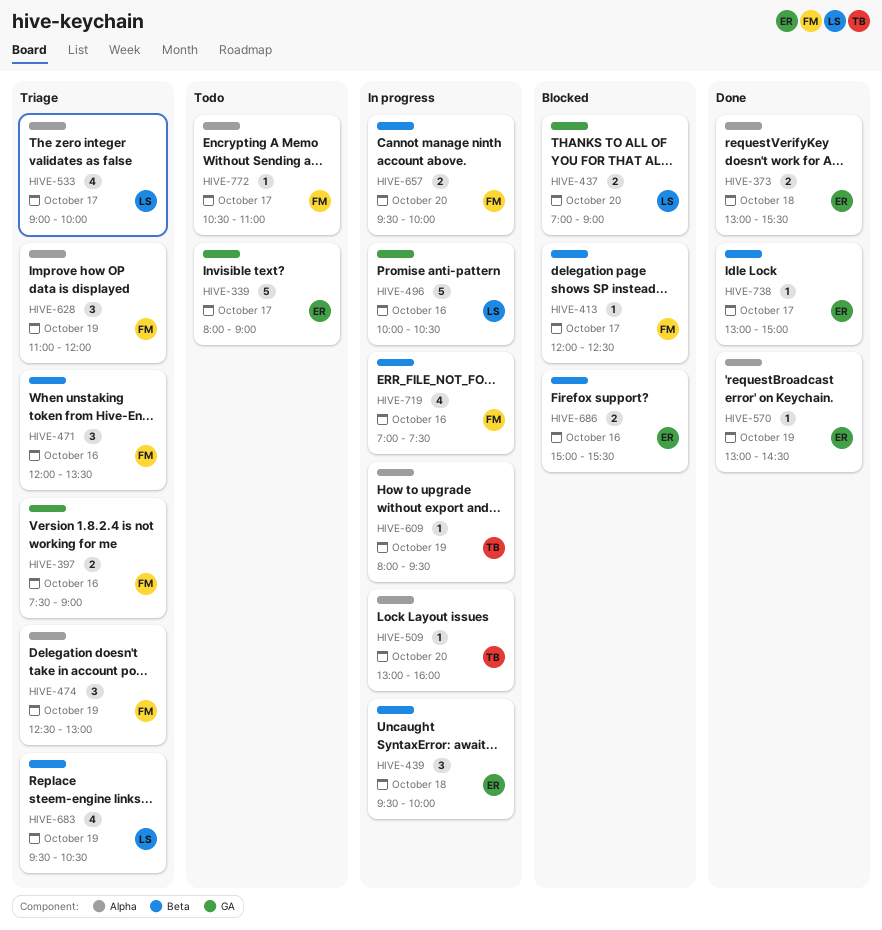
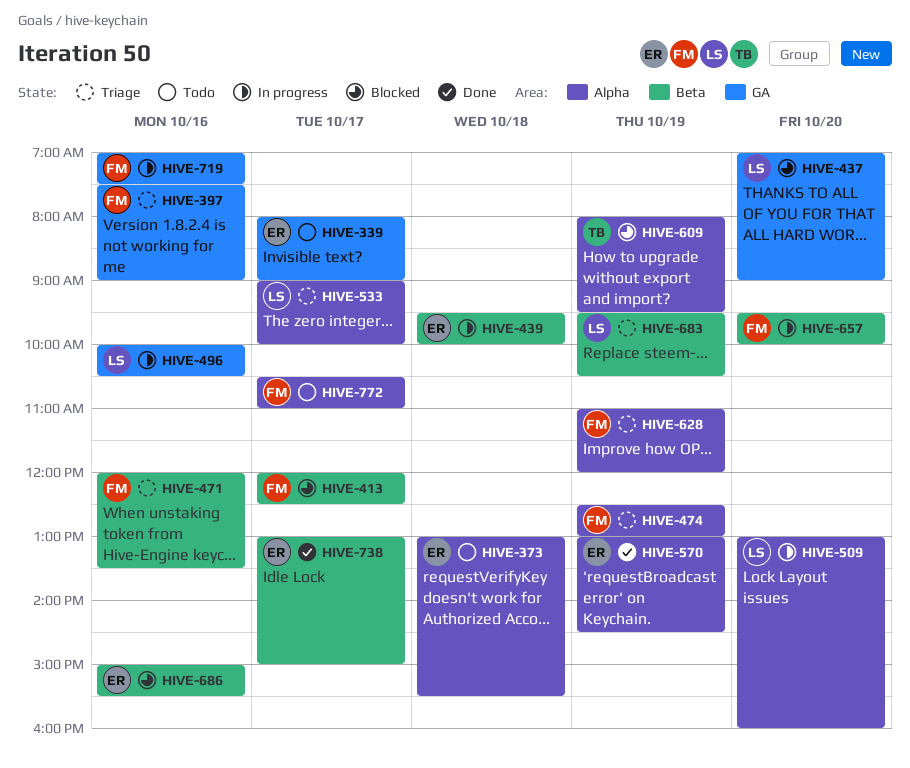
HIVE-373, status: Done -> Todo
HIVE-509, owner: TB -> LS
HIVE-609, status: In progress -> Blocked
HIVE-719, label: Beta -> GA

